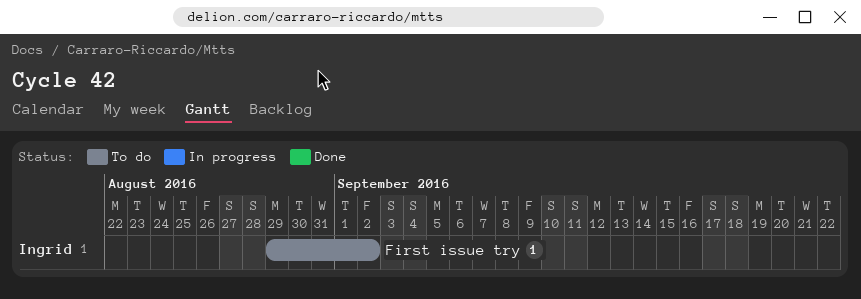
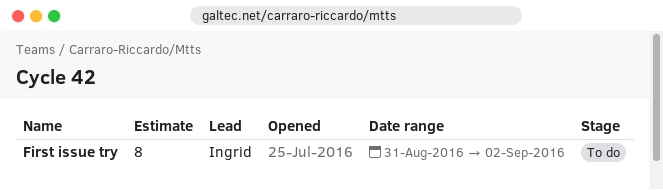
First issue try, estimate: 1 -> 8
First issue try, start: Aug 29 -> Aug 31

